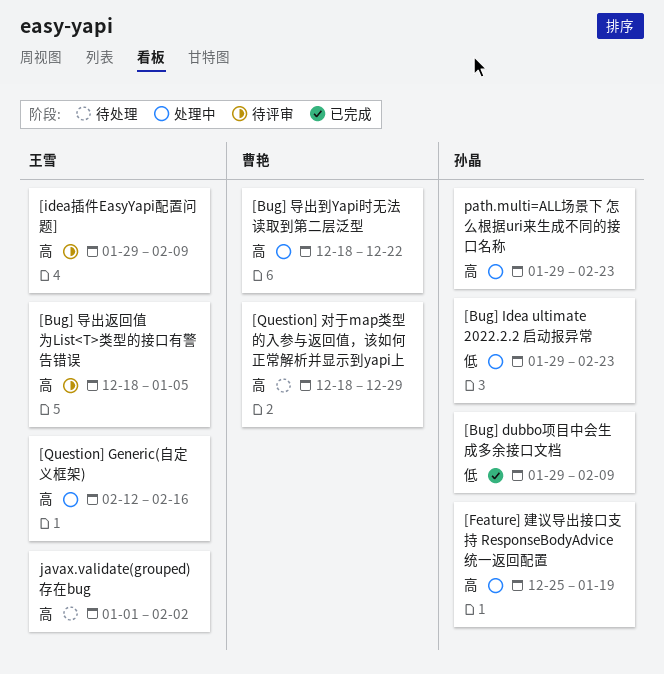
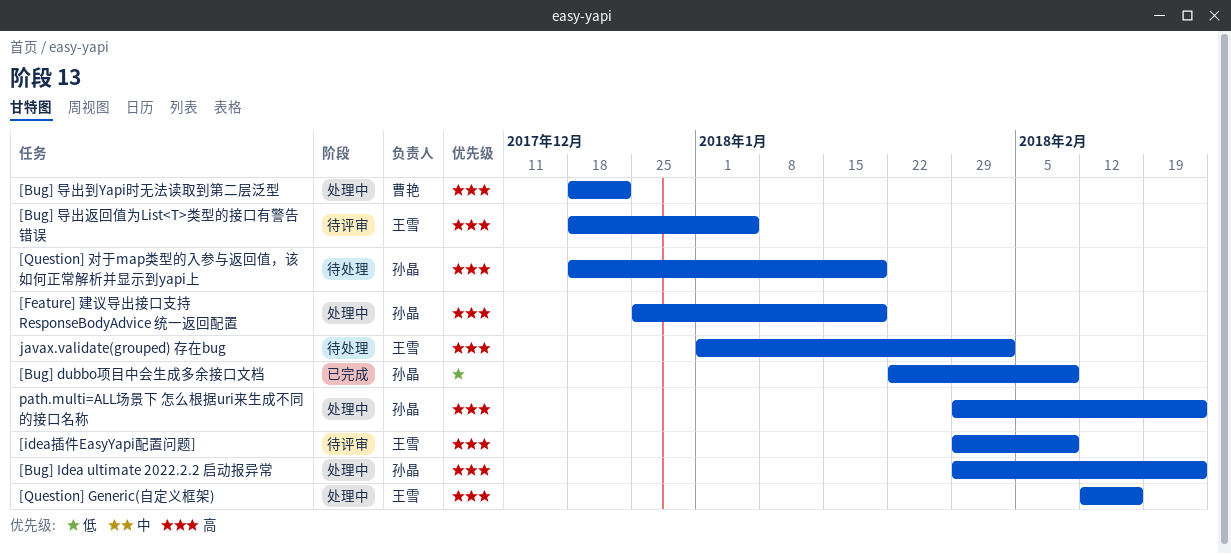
[Bug] dubbo项目中会生成多余接口文档, start: Jan 29 -> Jan 22
[Bug] Idea ultimate 2022.2.2 启动报异常, priority: 低 -> 高
[Question] 对于map类型的入参与返回值，该如何正常解析并显示到yapi上, owner: 曹艳 -> 孙晶
[Question] 对于map类型的入参与返回值，该如何正常解析并显示到yapi上, due: Dec 29 -> Jan 19

